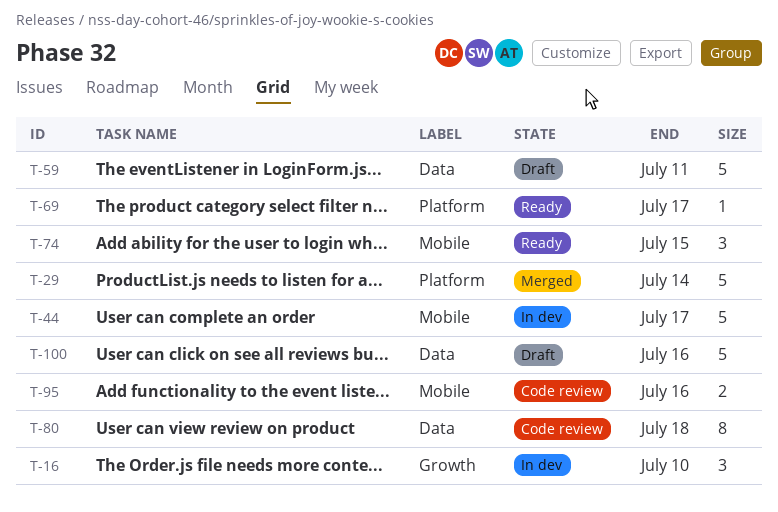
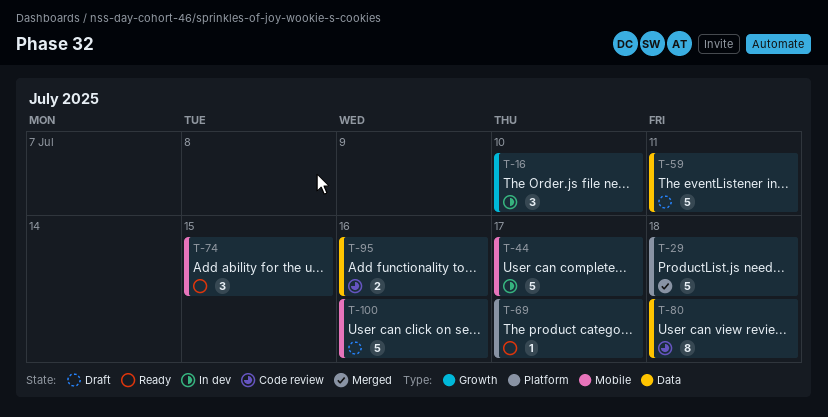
T-29, due: Jul 14 -> Jul 18
T-95, label: Mobile -> Data
T-100, label: Data -> Mobile

